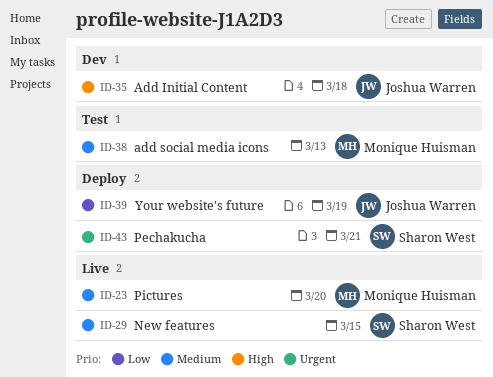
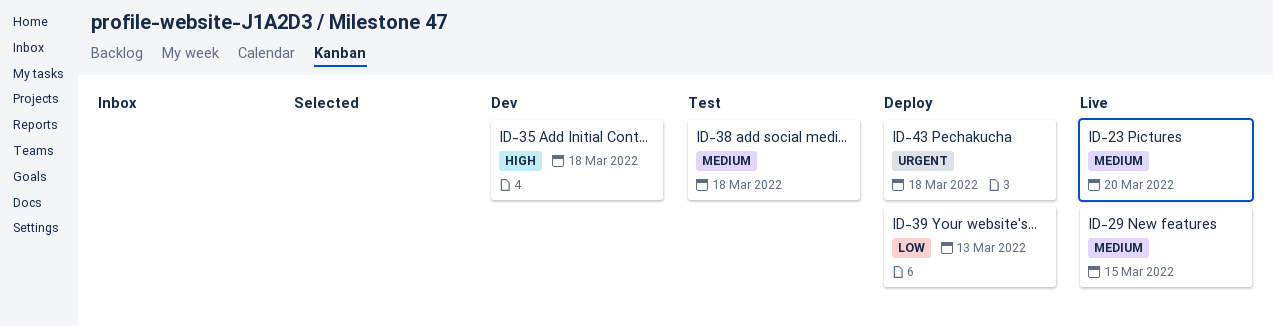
ID-38, due: Mar 13 -> Mar 18
ID-39, due: Mar 19 -> Mar 13
ID-43, due: Mar 21 -> Mar 18

